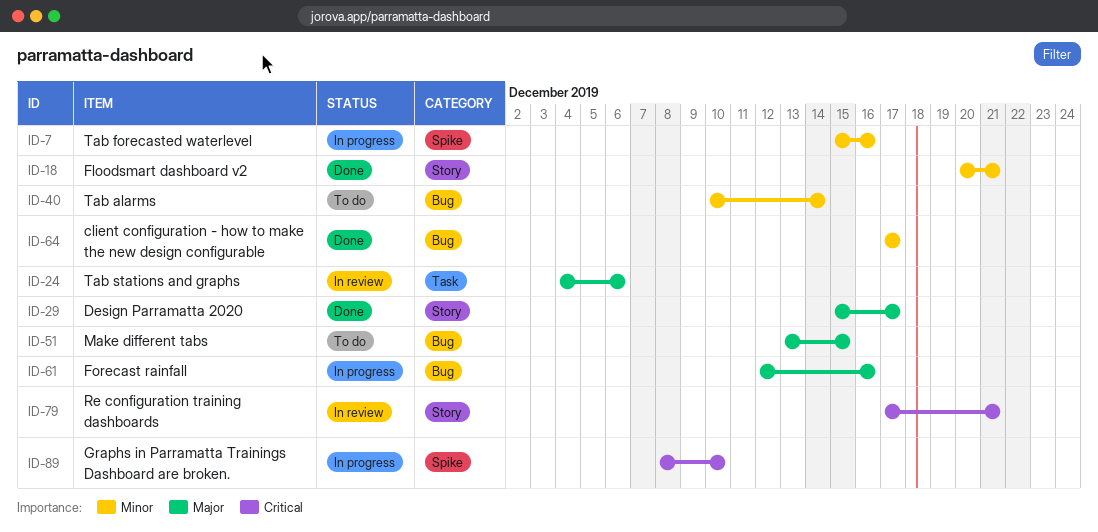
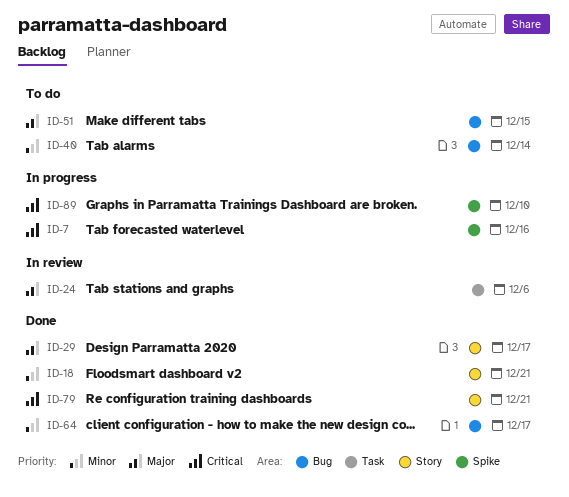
ID-7, priority: Minor -> Critical
ID-61: present -> none
ID-79, status: In review -> Done

